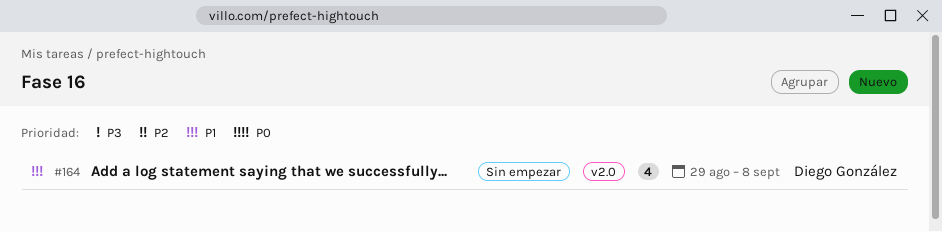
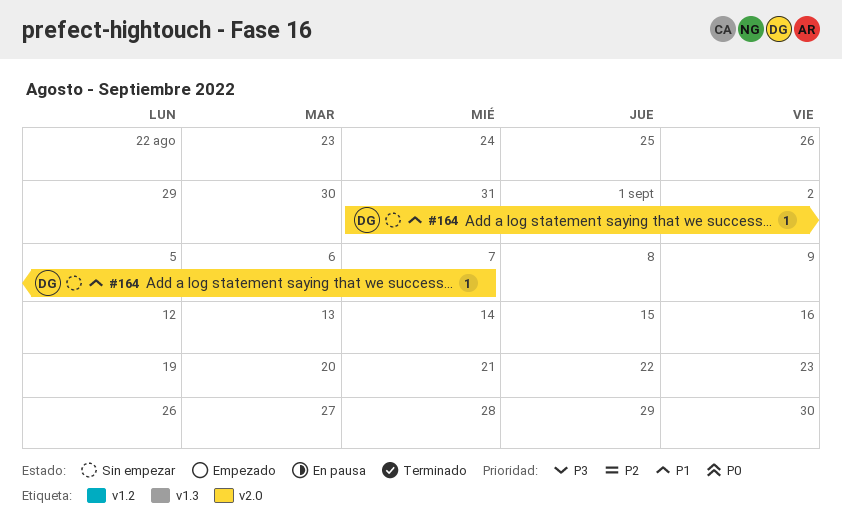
#164, estimate: 4 -> 1
#164, start: Aug 29 -> Aug 31
#164, due: Sep 8 -> Sep 7

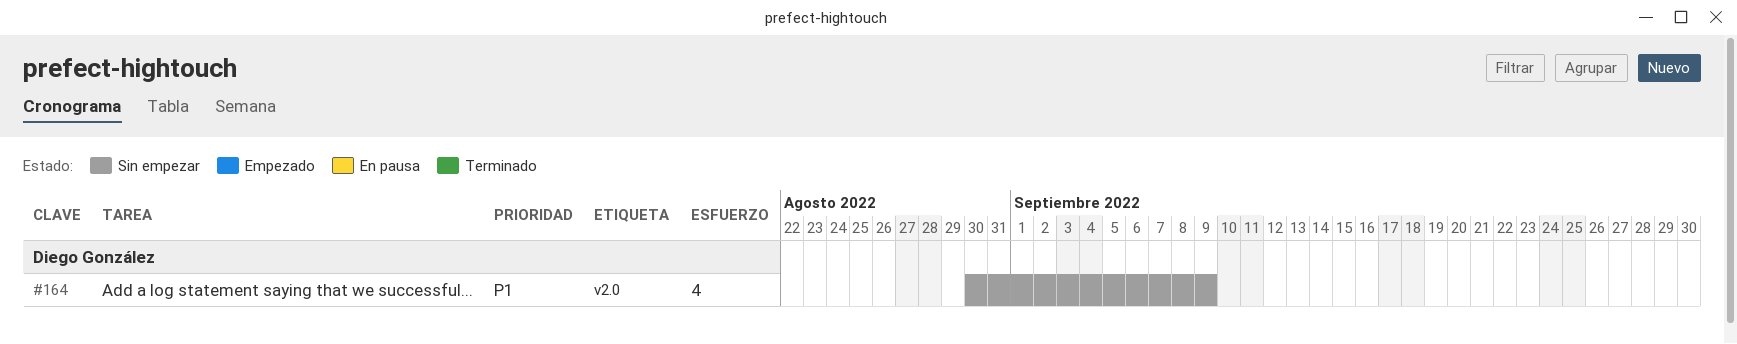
#164, estimate: 1 -> 4
#164, start: Aug 31 -> Aug 30
#164, due: Sep 7 -> Sep 9

